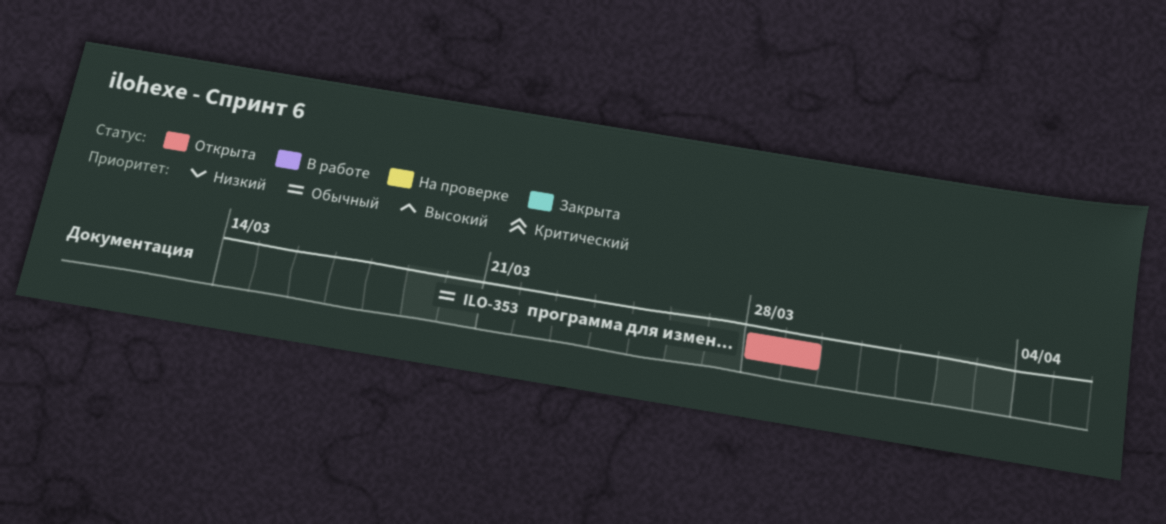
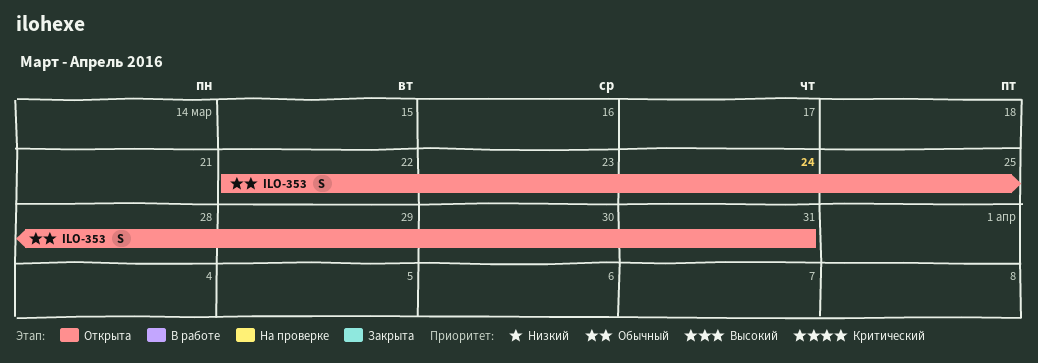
ILO-353, start: Mar 28 -> Mar 22
ILO-353, due: Mar 29 -> Mar 31

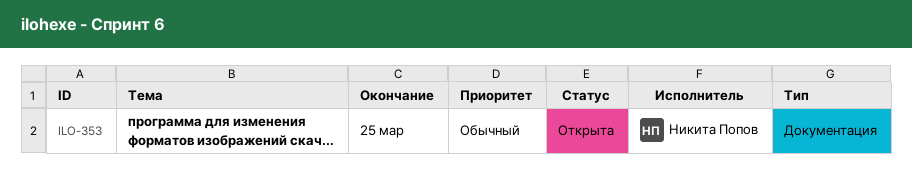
ILO-353, due: Mar 31 -> Mar 25

